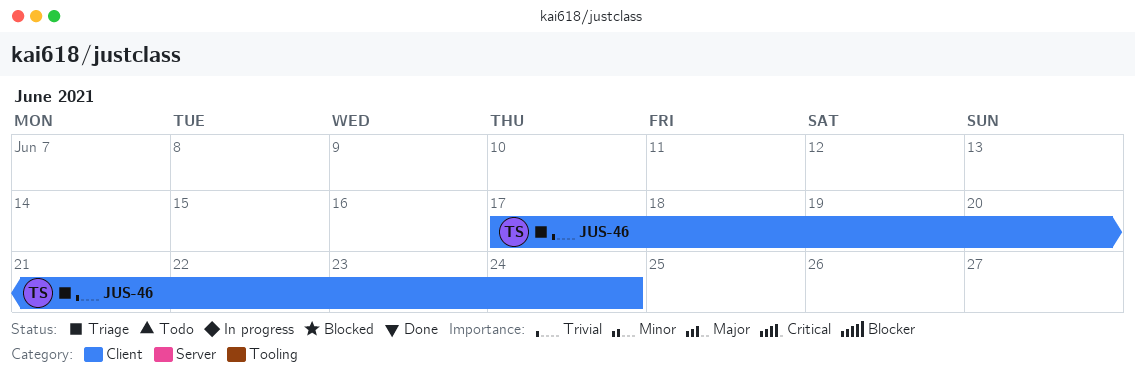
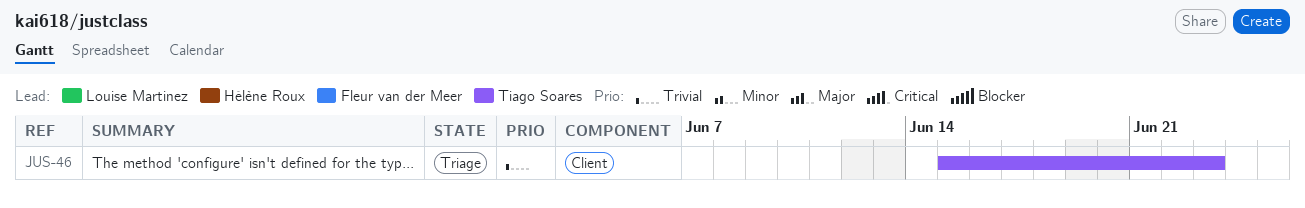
JUS-46, start: Jun 17 -> Jun 15
JUS-46, due: Jun 24 -> Jun 23

